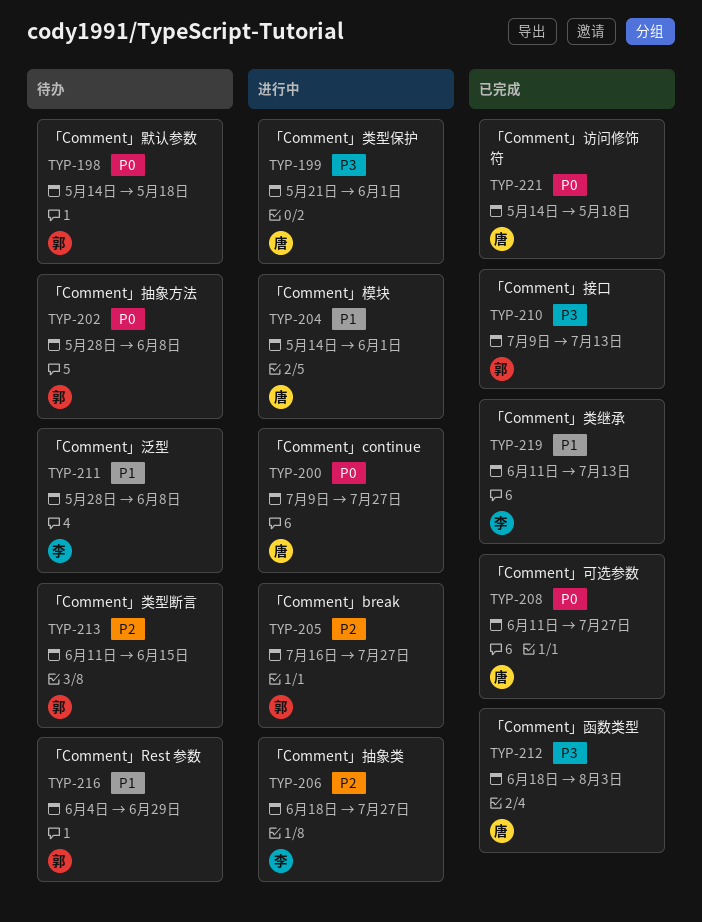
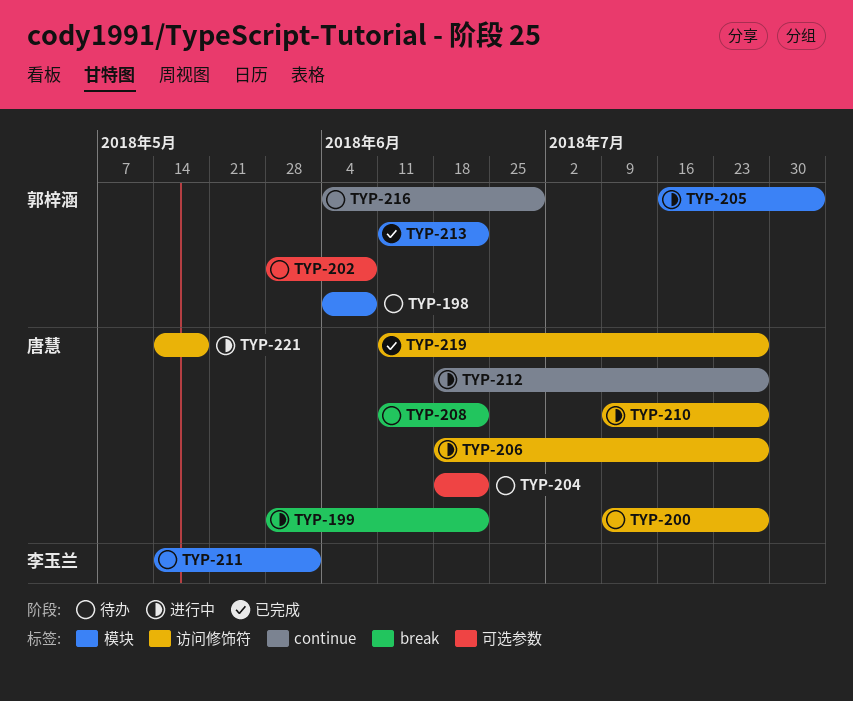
TYP-198, start: May 14 -> Jun 4
TYP-198, due: May 18 -> Jun 8
TYP-199, start: May 21 -> May 28
TYP-199, due: Jun 1 -> Jun 22
TYP-200, status: 进行中 -> 待办
TYP-204, status: 进行中 -> 待办
TYP-204, start: May 14 -> Jun 18
TYP-204, due: Jun 1 -> Jun 22
TYP-205, due: Jul 27 -> Aug 3
TYP-206, owner: 李玉兰 -> 唐慧
TYP-208, status: 已完成 -> 待办
TYP-208, due: Jul 27 -> Jun 22
TYP-210, status: 已完成 -> 进行中
TYP-210, owner: 郭梓涵 -> 唐慧
TYP-210, due: Jul 13 -> Jul 27
TYP-211, start: May 28 -> May 14
TYP-211, due: Jun 8 -> Jun 1
TYP-212, status: 已完成 -> 进行中
TYP-212, due: Aug 3 -> Jul 27
TYP-213, status: 待办 -> 已完成
TYP-213, due: Jun 15 -> Jun 22
TYP-219, owner: 李玉兰 -> 唐慧
TYP-219, due: Jul 13 -> Jul 27
TYP-221, status: 已完成 -> 进行中

